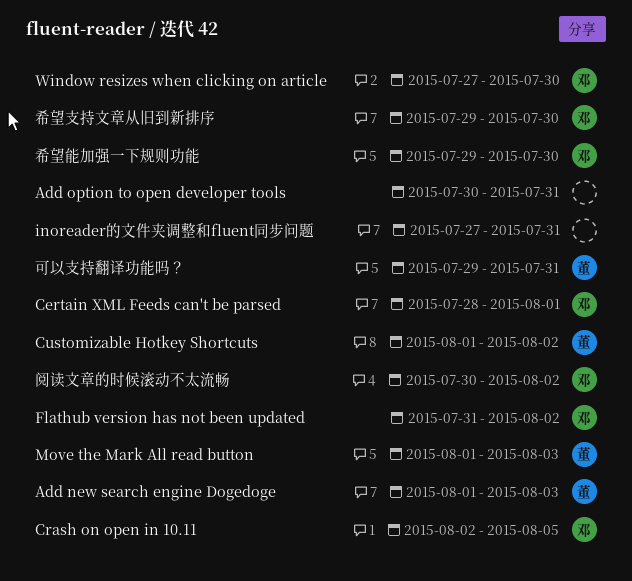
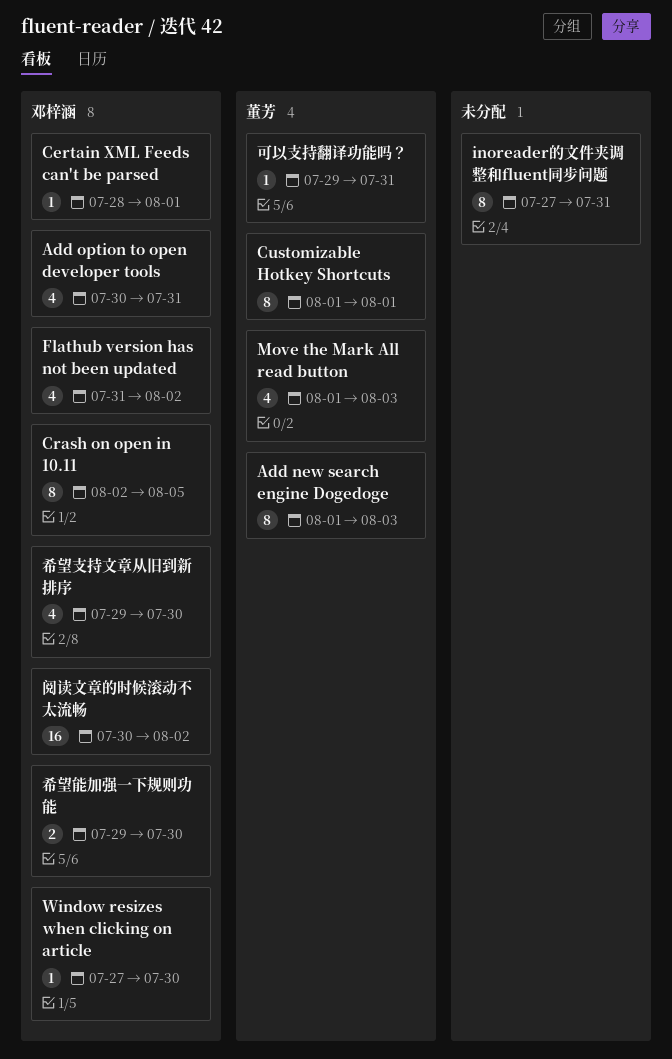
Add option to open developer tools, owner: none -> 邓梓涵
Customizable Hotkey Shortcuts, due: Aug 2 -> Aug 1

